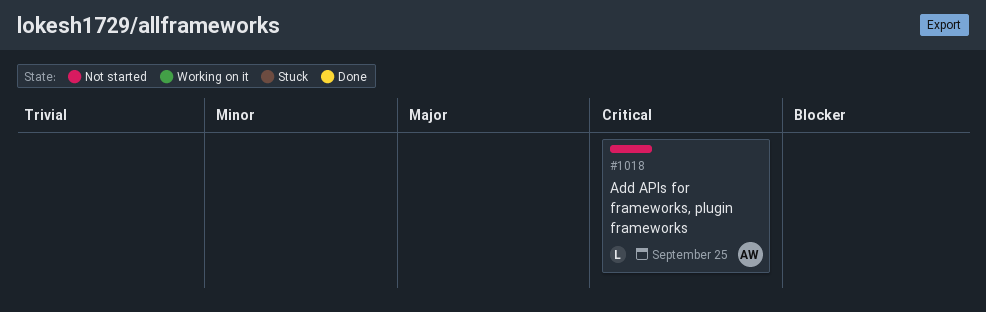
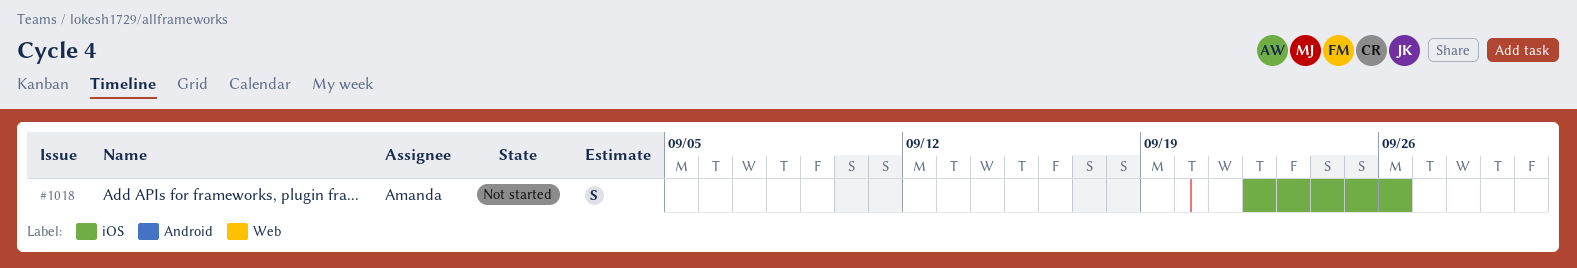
#1018, estimate: L -> S
#1018, due: Sep 25 -> Sep 26

